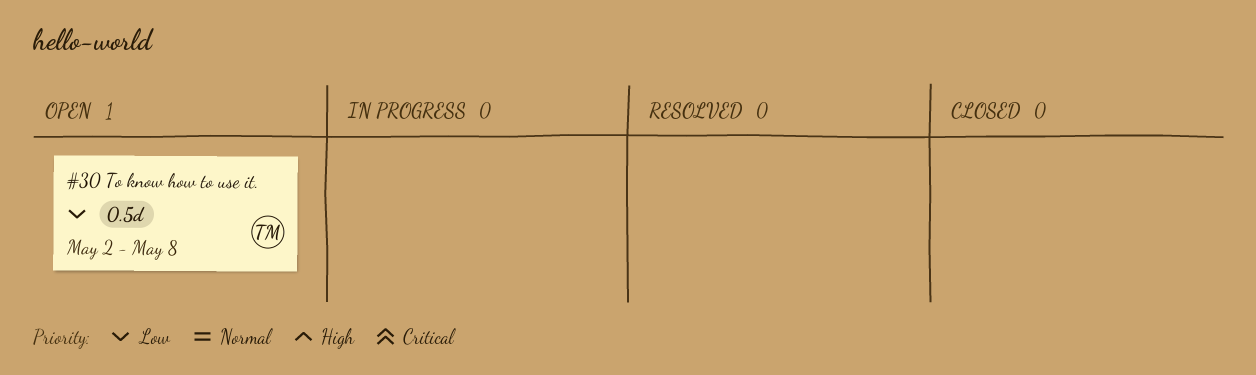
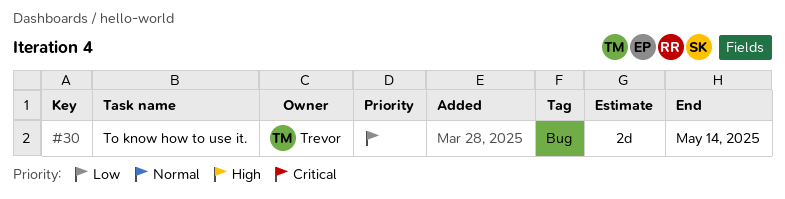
#30, estimate: 0.5d -> 2d
#30, due: May 8 -> May 14

